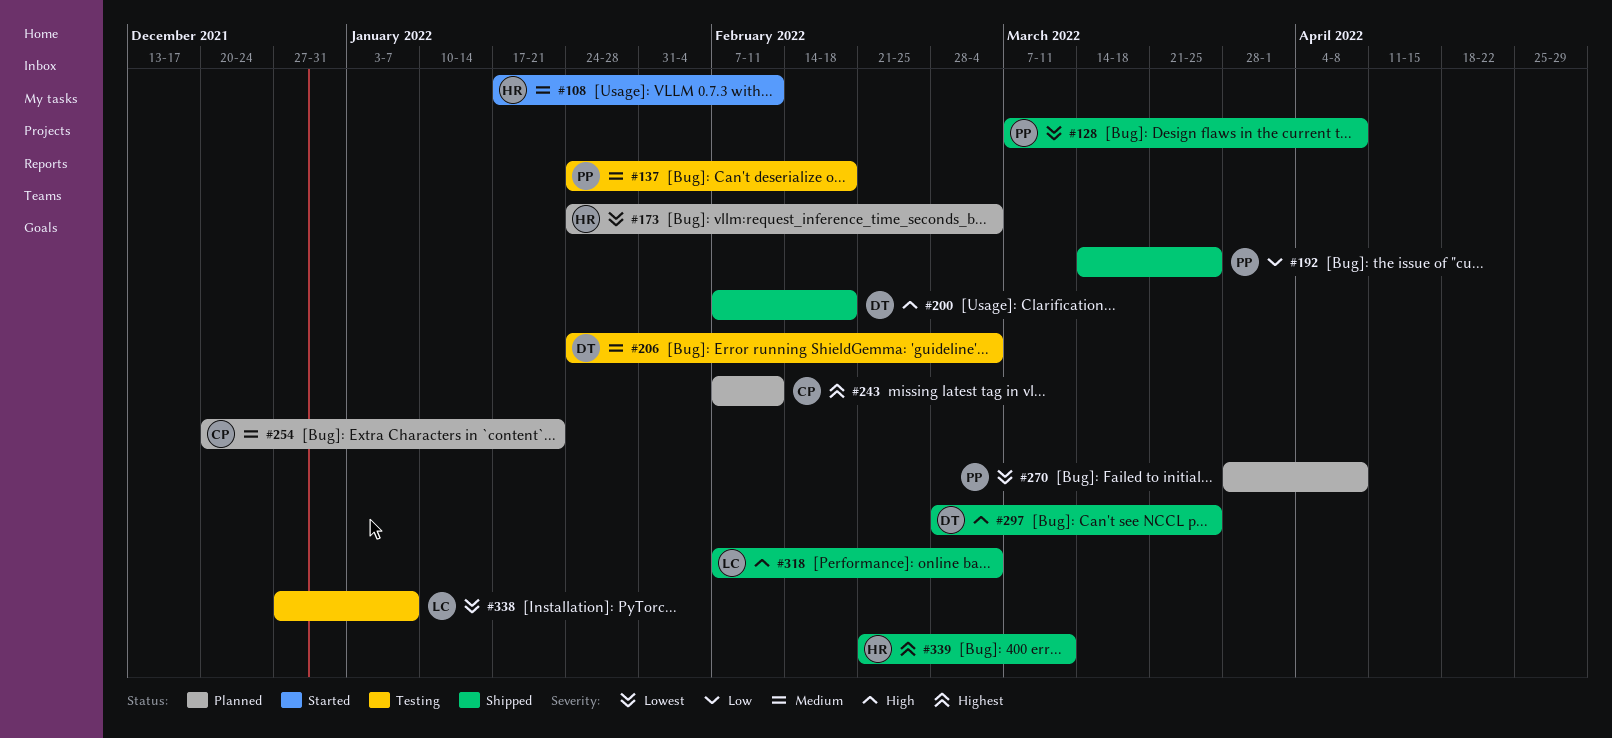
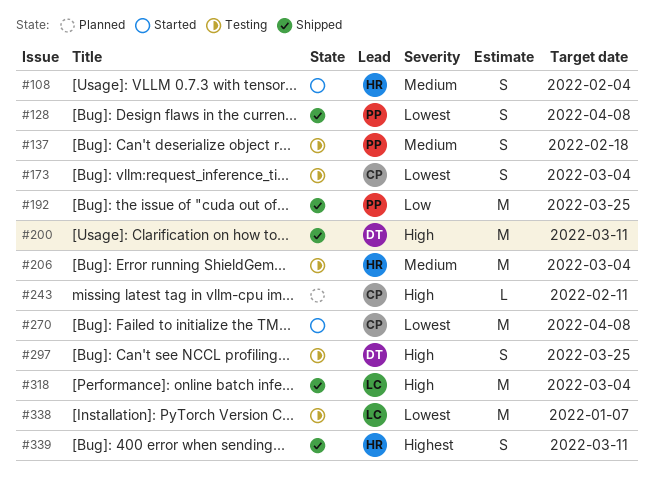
#108, due: Feb 11 -> Feb 4
#173, status: Planned -> Testing
#173, owner: HR -> CP
#200, due: Feb 18 -> Mar 11
#206, owner: DT -> HR
#243, priority: Highest -> High
#254: present -> none
#270, status: Planned -> Started
#270, owner: PP -> CP
#297, status: Shipped -> Testing

